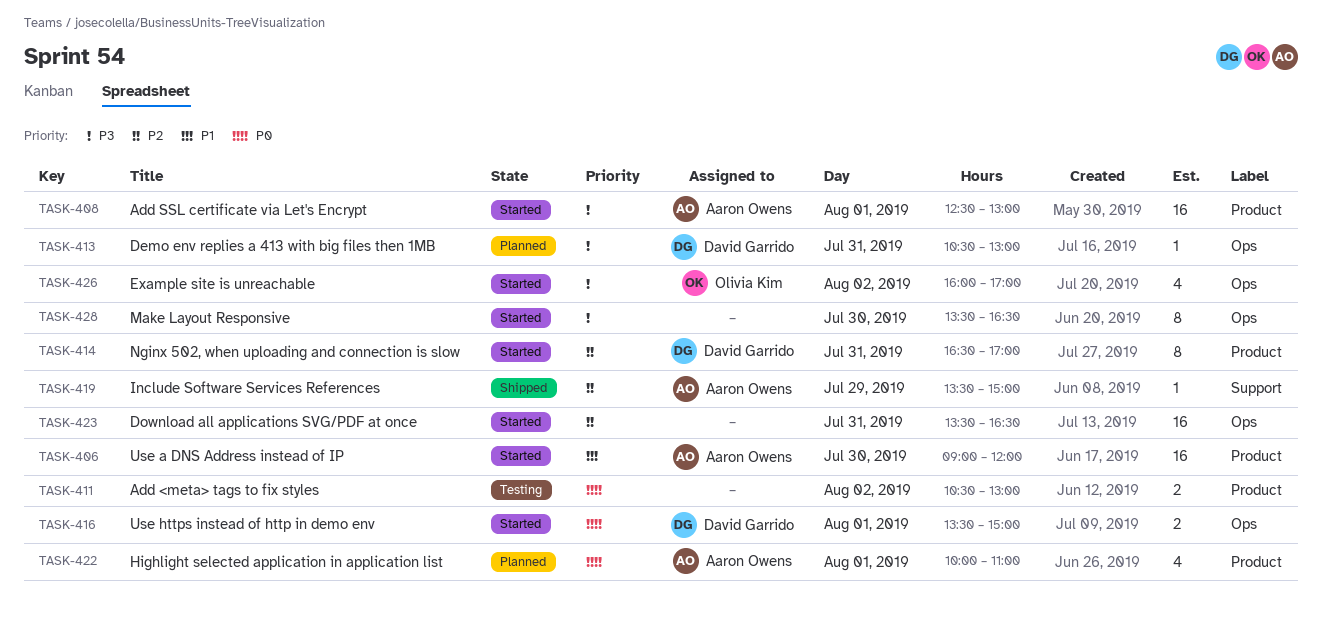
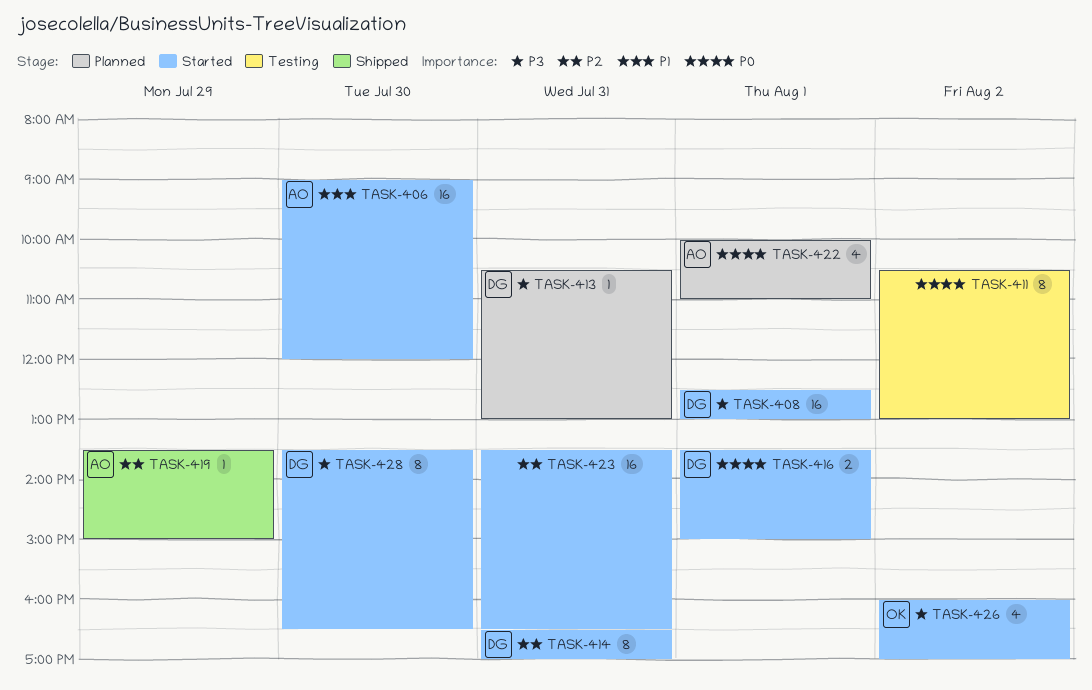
TASK-408, owner: Aaron Owens -> David Garrido
TASK-411, estimate: 2 -> 8
TASK-428, owner: none -> David Garrido

